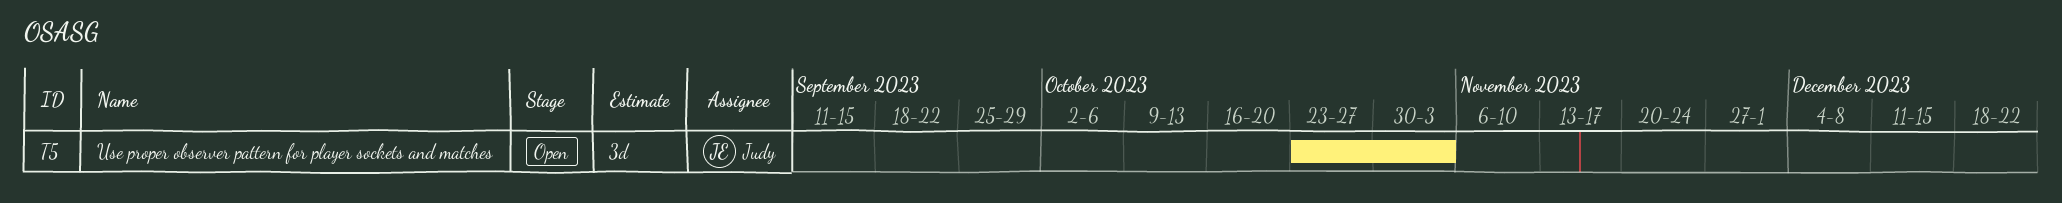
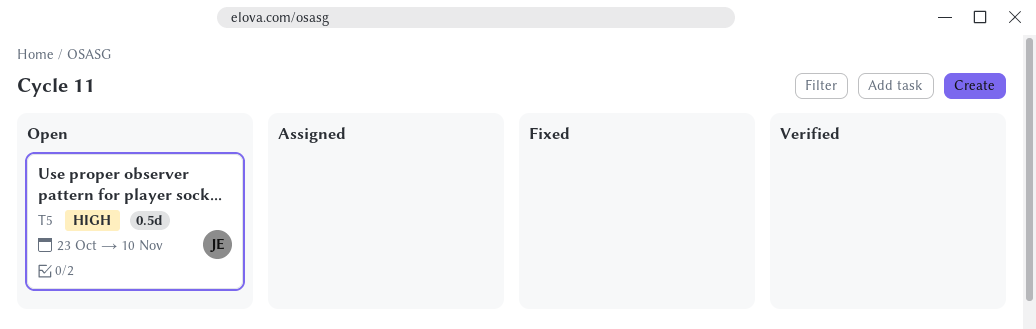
T5, estimate: 3d -> 0.5d
T5, due: Nov 3 -> Nov 10

